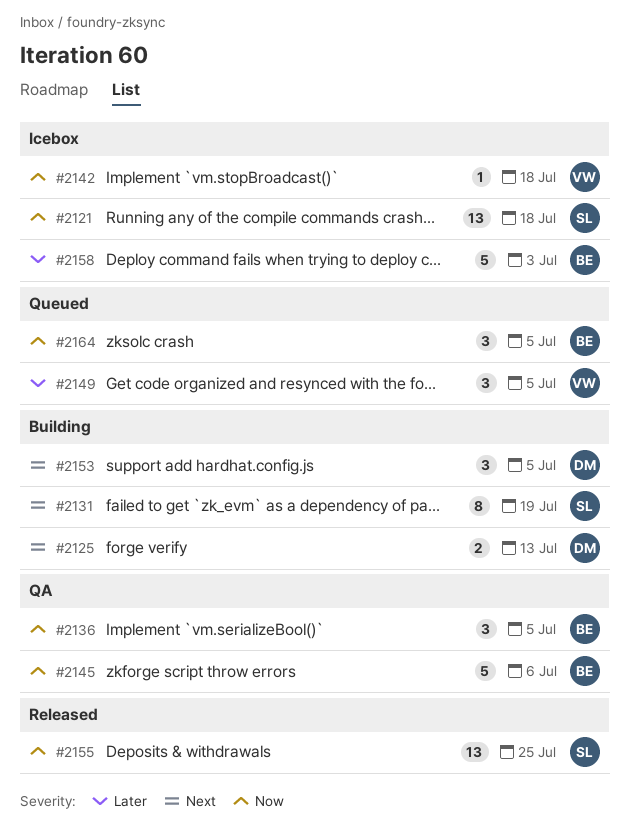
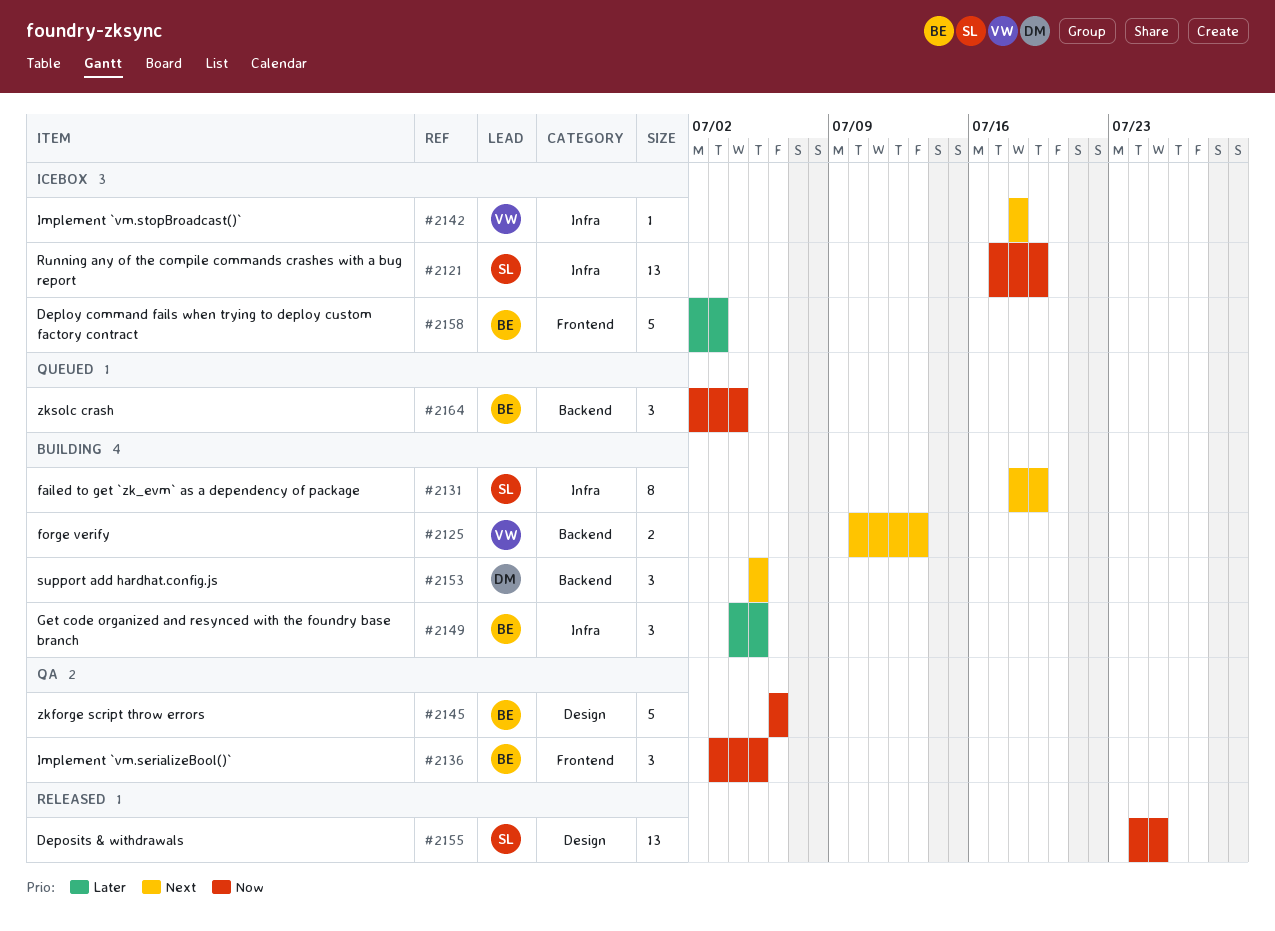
#2121, due: Jul 18 -> Jul 19
#2125, owner: DM -> VW
#2142, priority: Now -> Next
#2149, status: Queued -> Building
#2149, owner: VW -> BE
#2164, due: Jul 5 -> Jul 4

